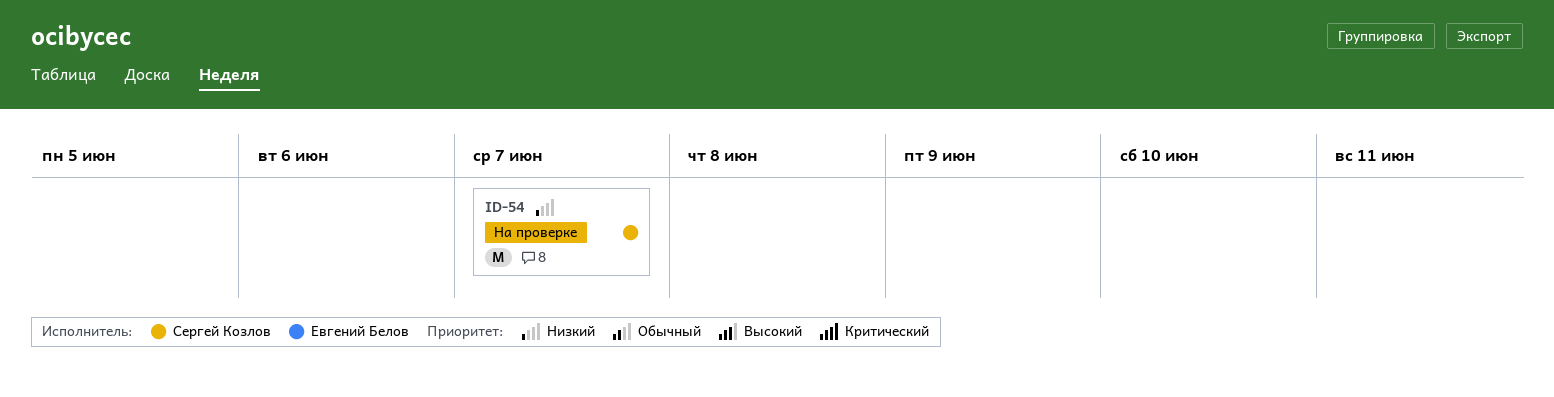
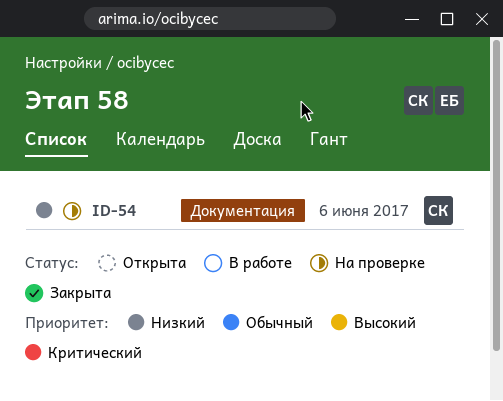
ID-54, due: Jun 7 -> Jun 6

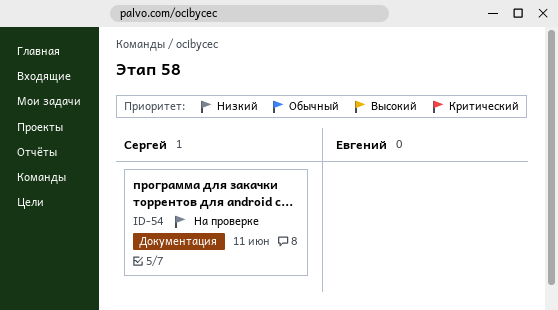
ID-54, due: Jun 6 -> Jun 11

